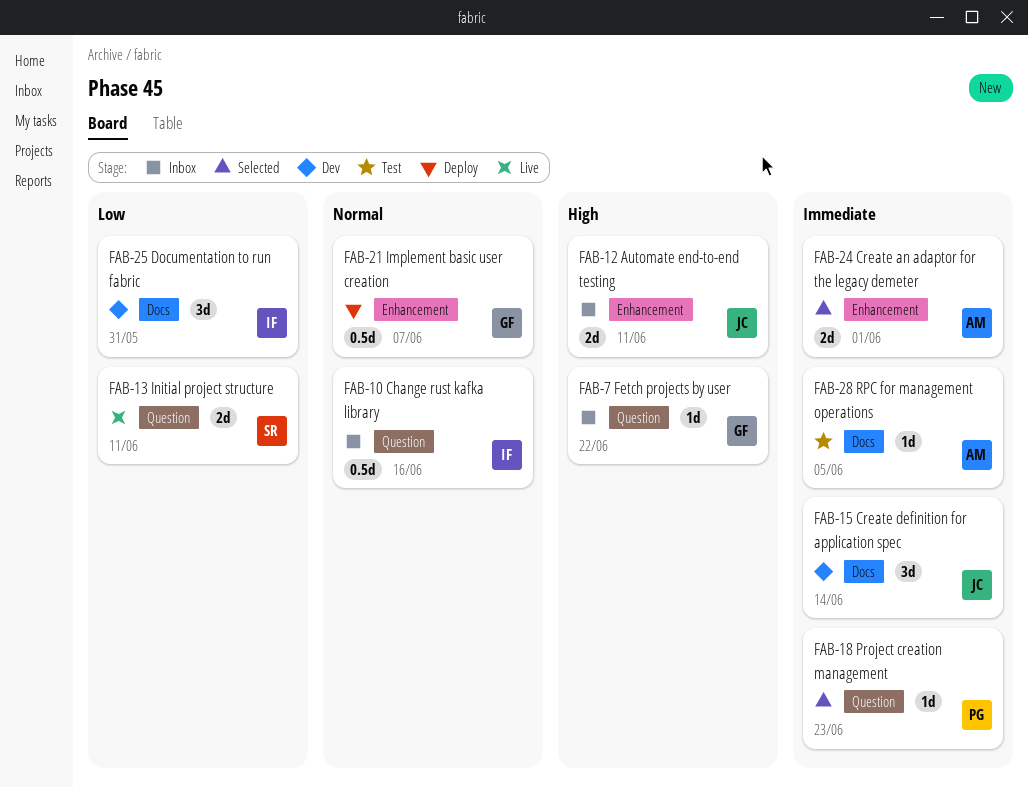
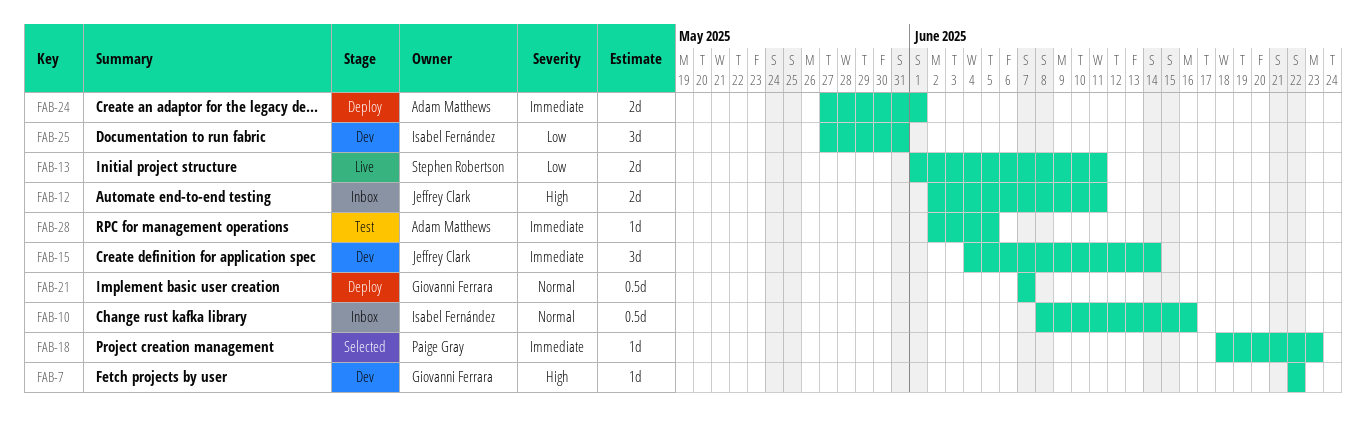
FAB-7, status: Inbox -> Dev
FAB-24, status: Selected -> Deploy

